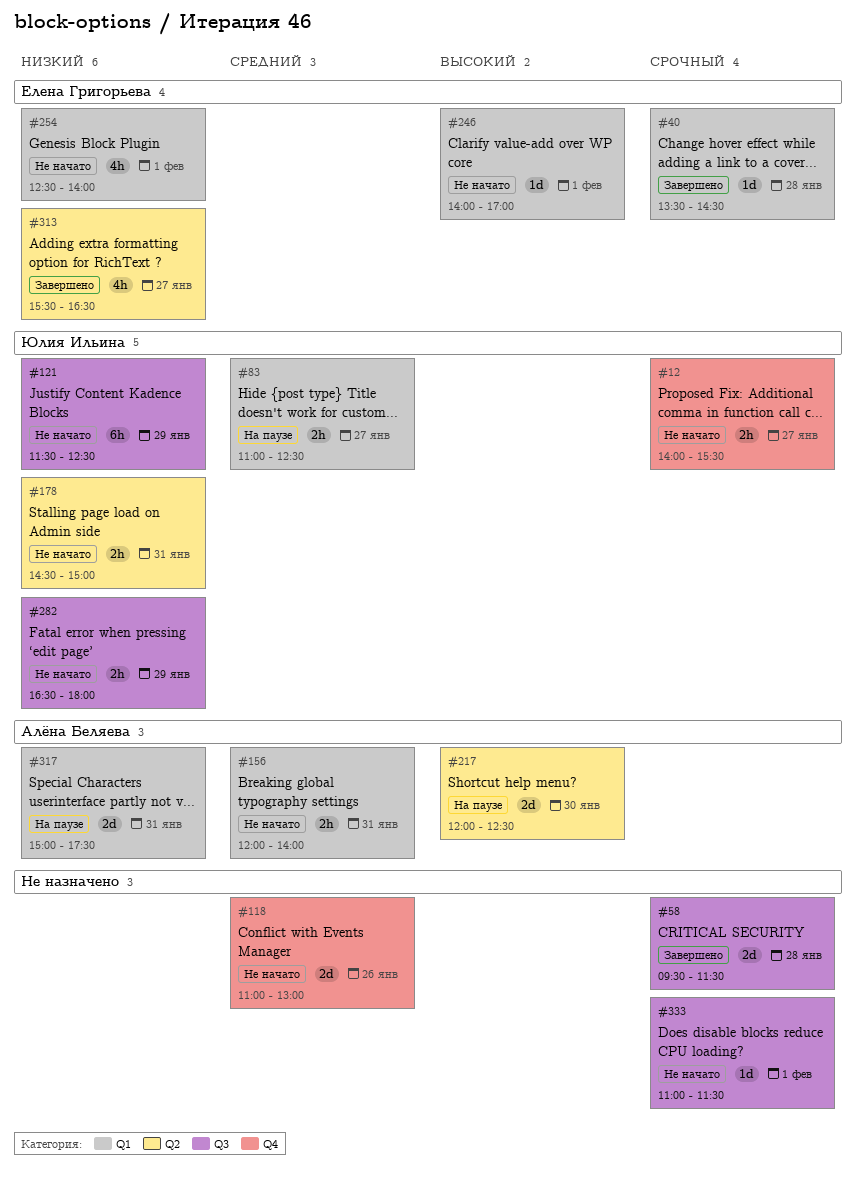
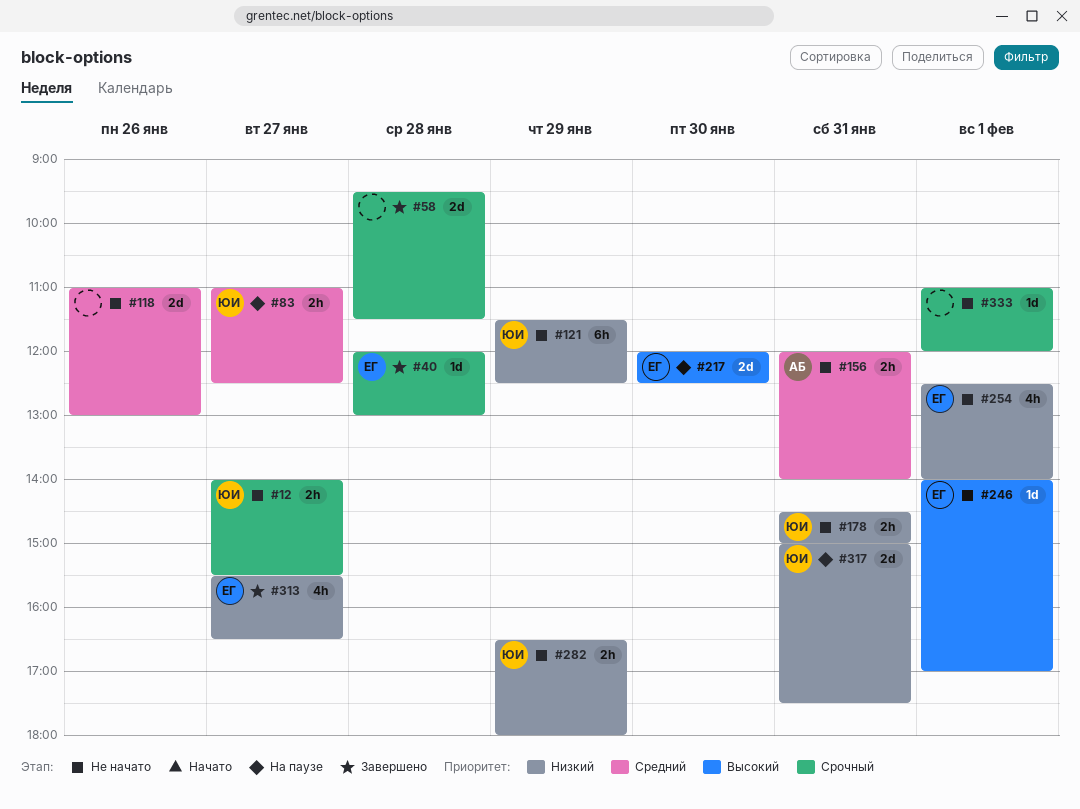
#40, begins: 13:30 -> 12:00
#40, ends: 14:30 -> 13:00
#217, owner: Алёна Беляева -> Елена Григорьева
#317, owner: Алёна Беляева -> Юлия Ильина
#333, ends: 11:30 -> 12:00

